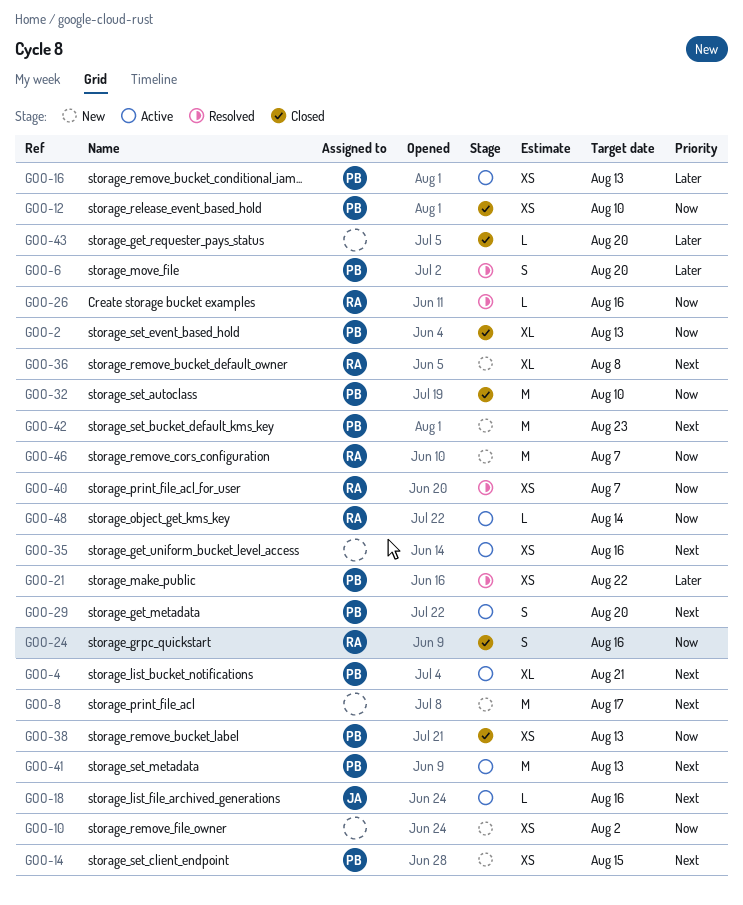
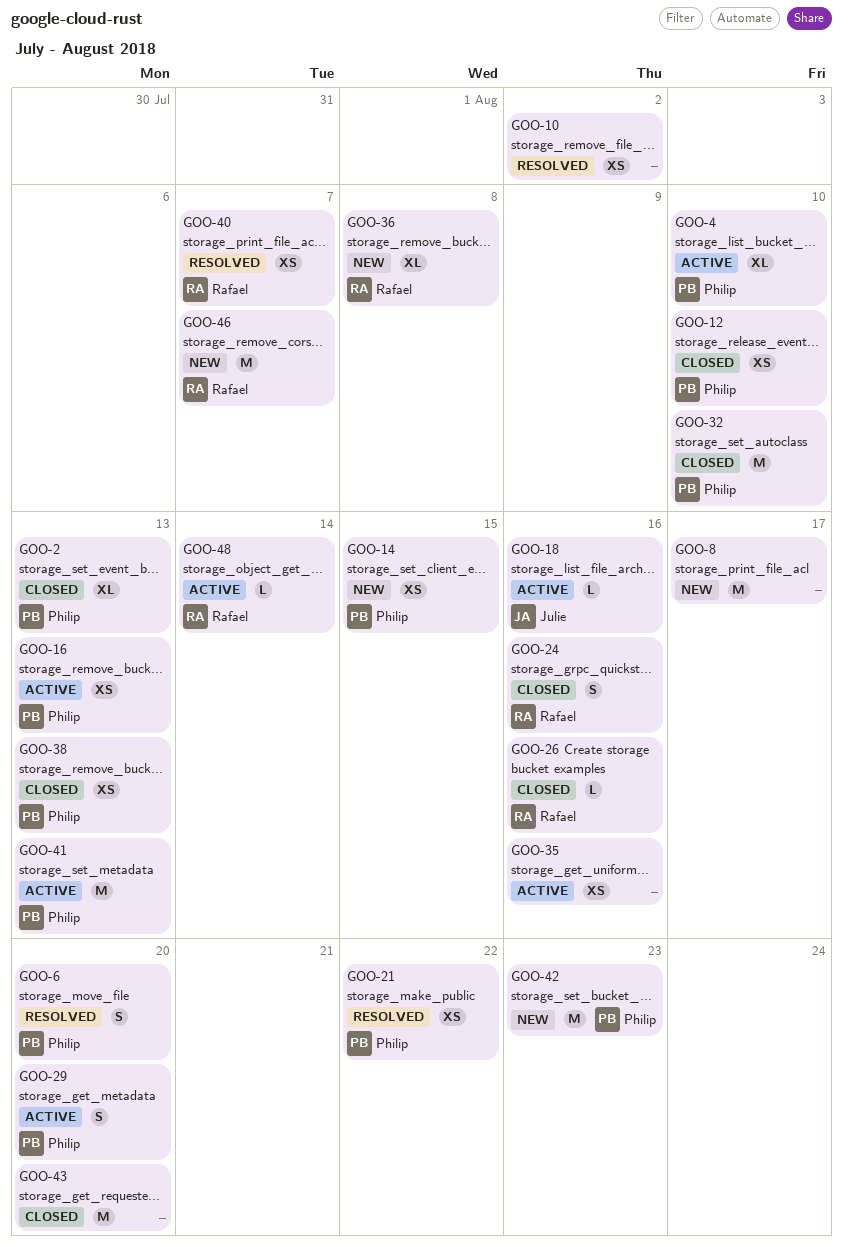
GOO-4, due: Aug 21 -> Aug 10
GOO-10, status: New -> Resolved
GOO-26, status: Resolved -> Closed
GOO-43, estimate: L -> M

